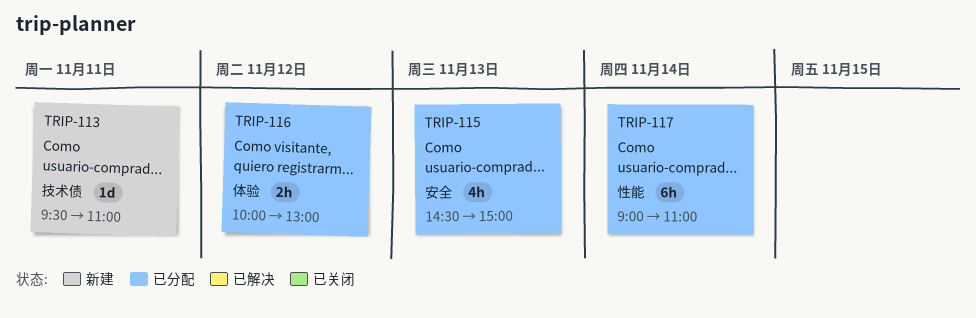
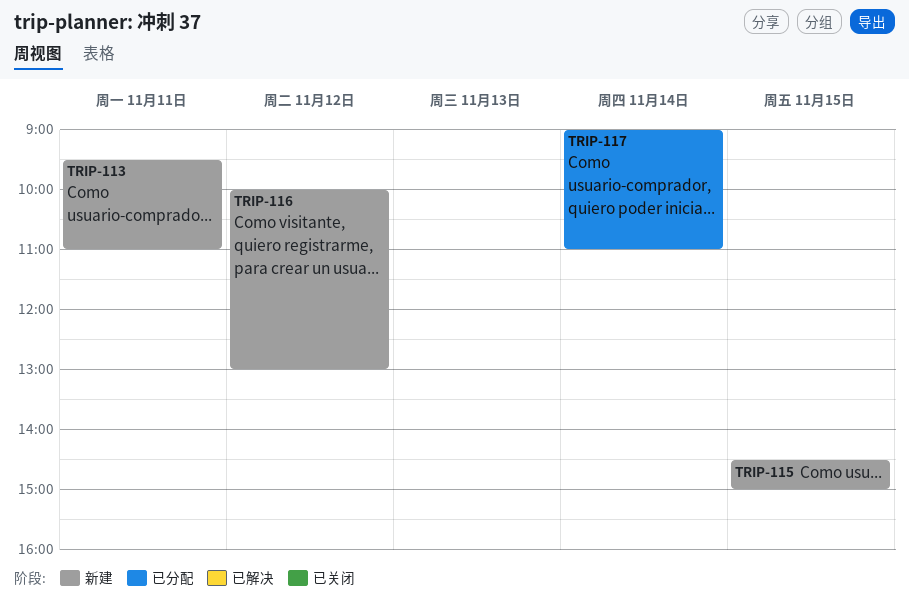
TRIP-115, status: 已分配 -> 新建
TRIP-115, day: Nov 13 -> Nov 15
TRIP-116, status: 已分配 -> 新建

